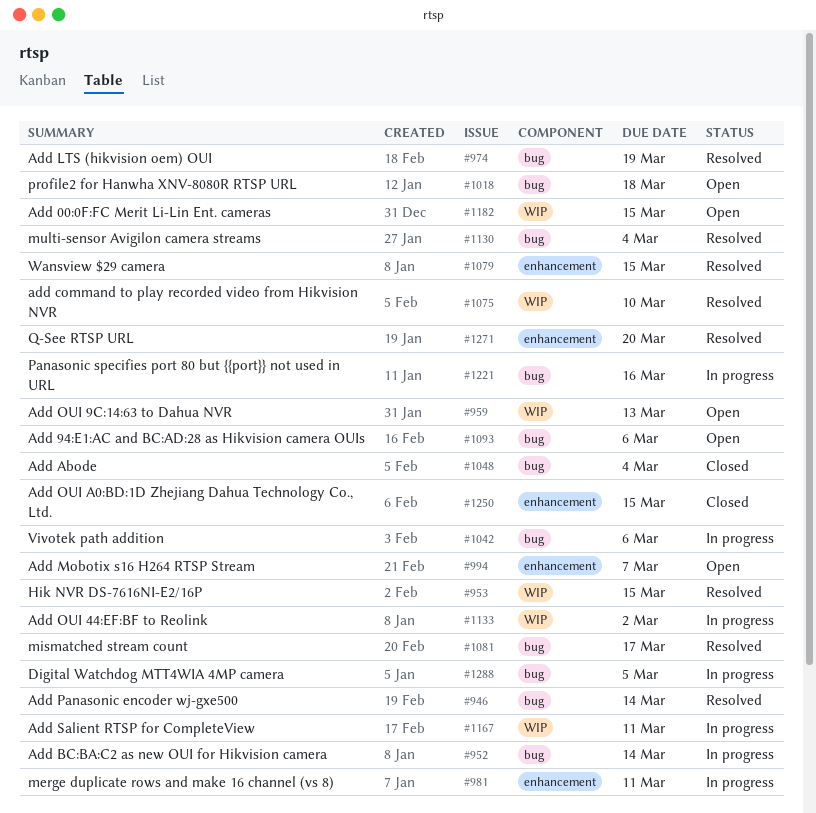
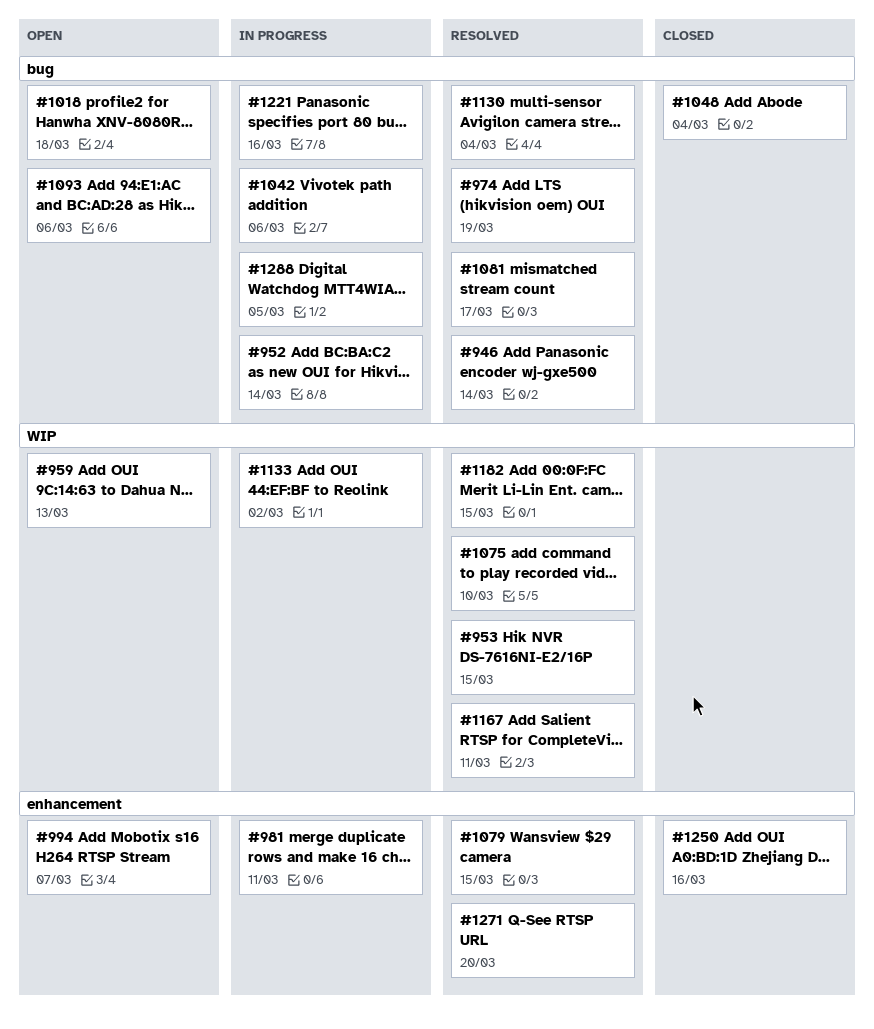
#1167, status: In progress -> Resolved
#1182, status: Open -> Resolved
#1250, due: Mar 15 -> Mar 16

